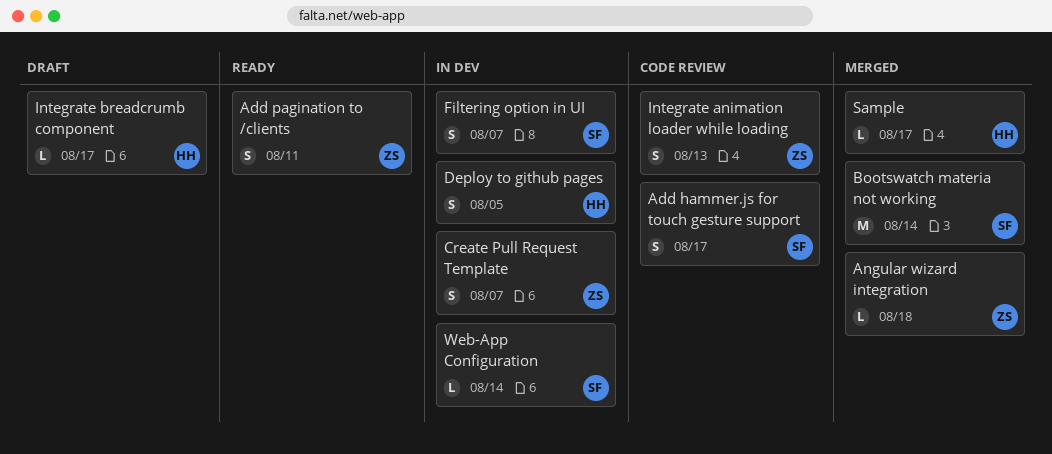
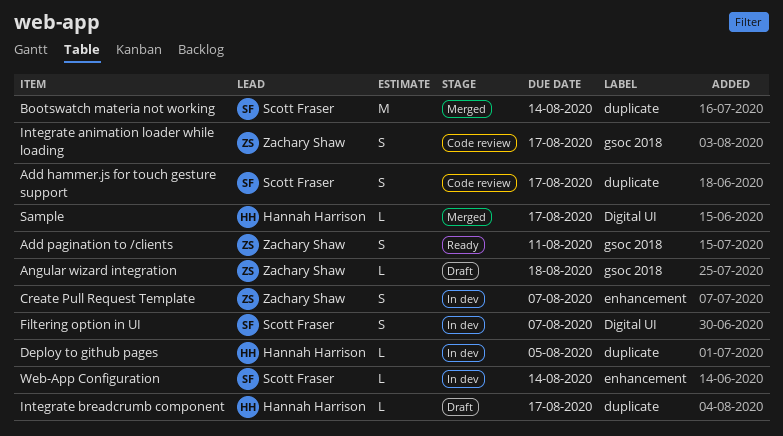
Angular wizard integration, status: Merged -> Draft
Deploy to github pages, estimate: S -> L
Integrate animation loader while loading, due: Aug 13 -> Aug 17

